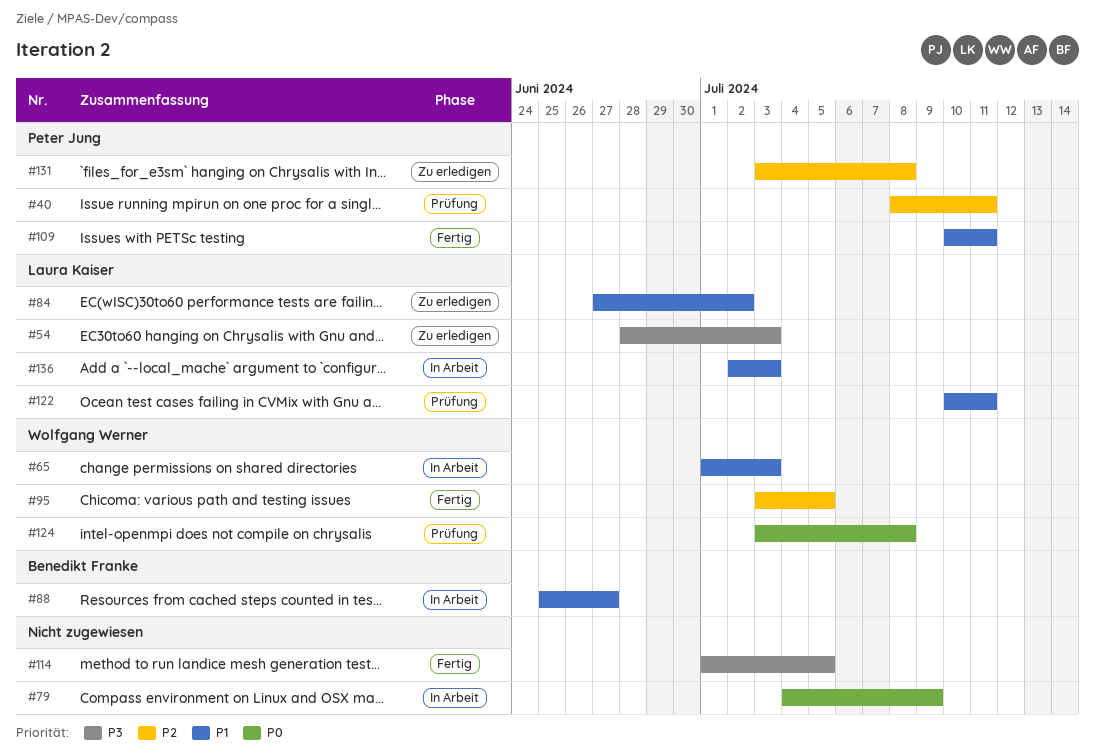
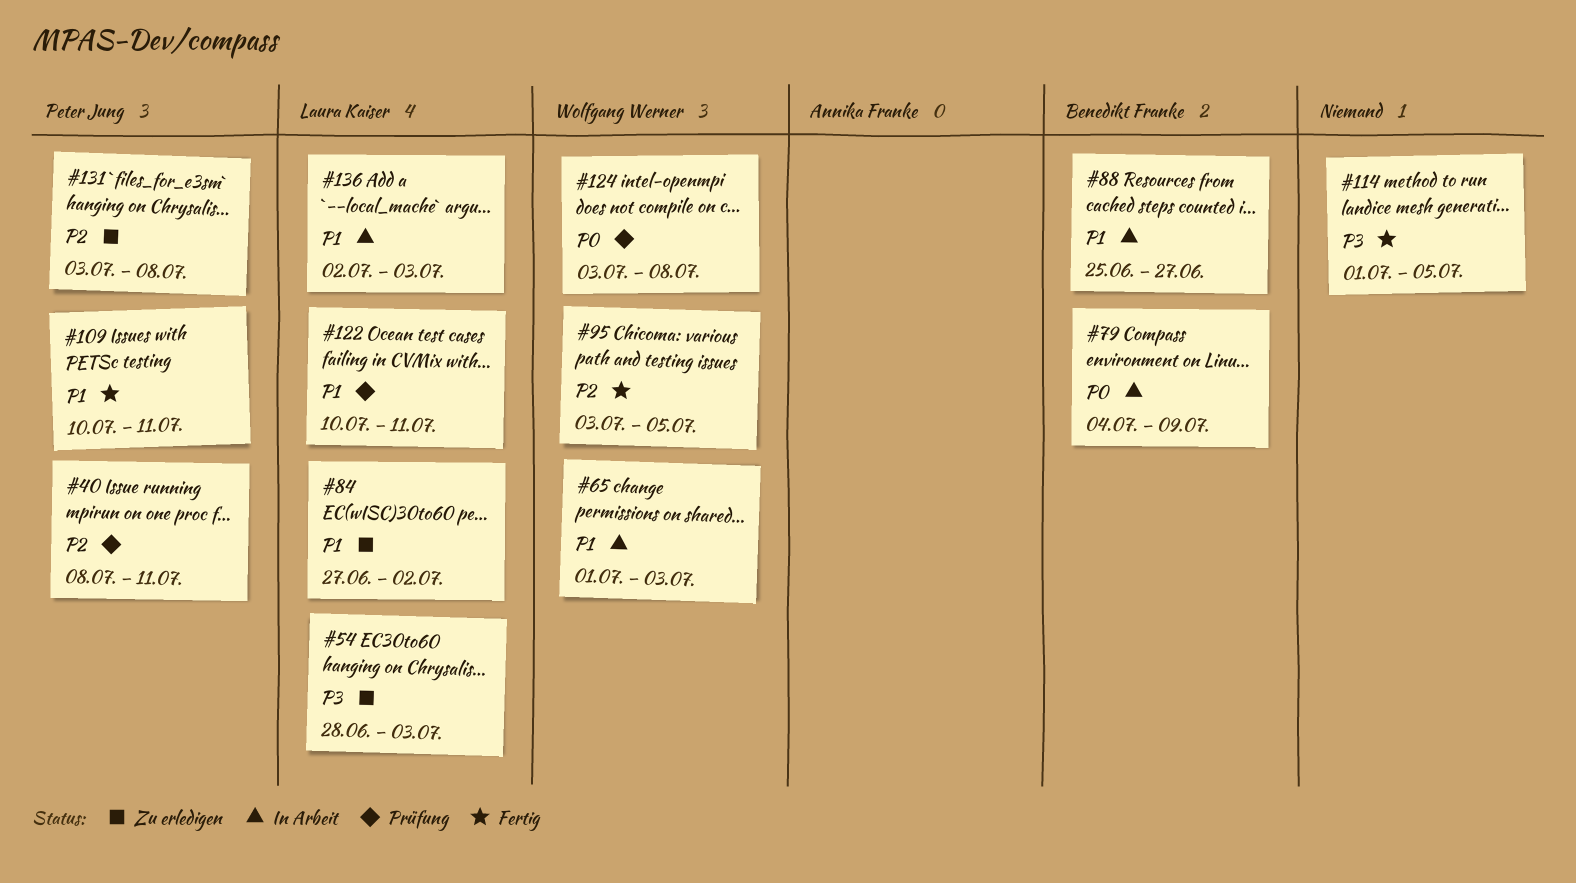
#79, owner: none -> Benedikt Franke

